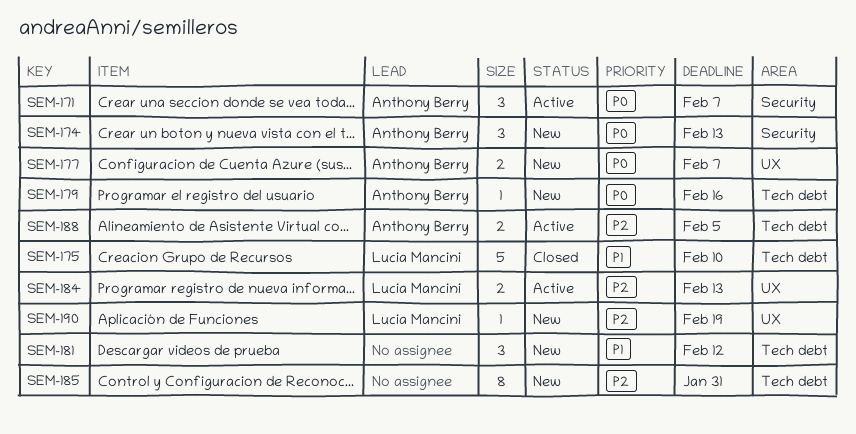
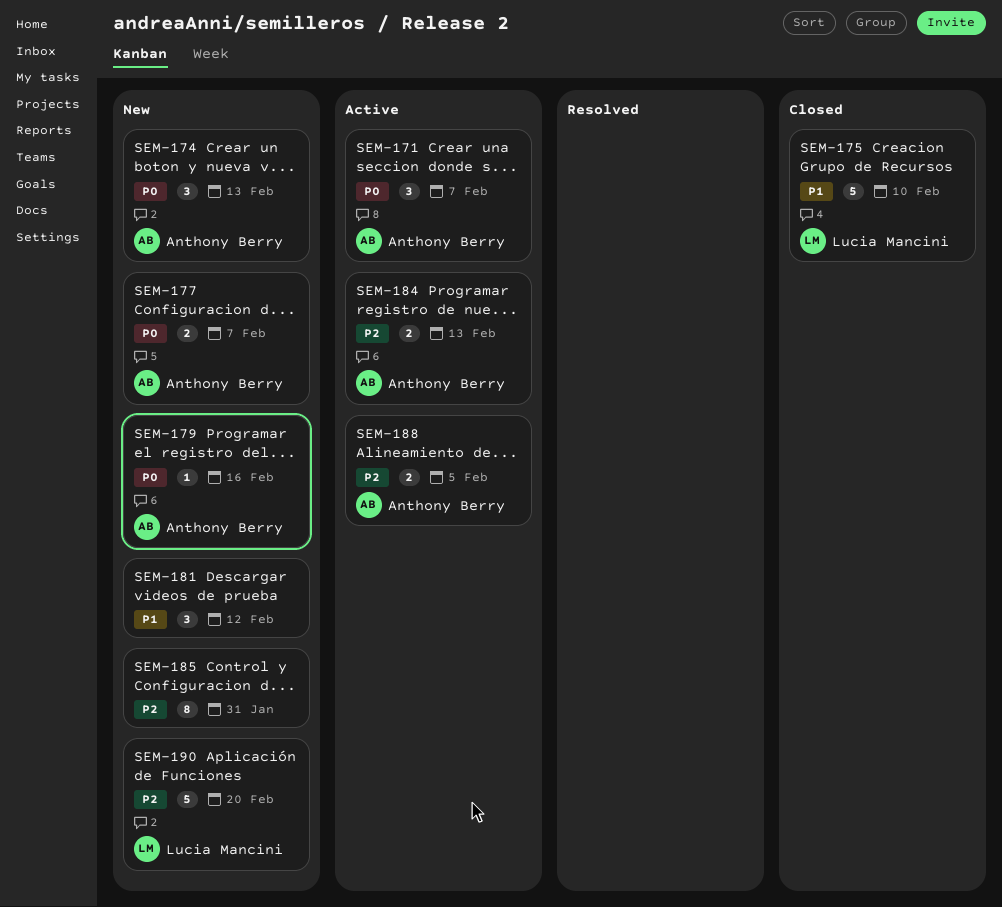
SEM-184, owner: Lucia Mancini -> Anthony Berry
SEM-190, estimate: 1 -> 5
SEM-190, due: Feb 19 -> Feb 20

